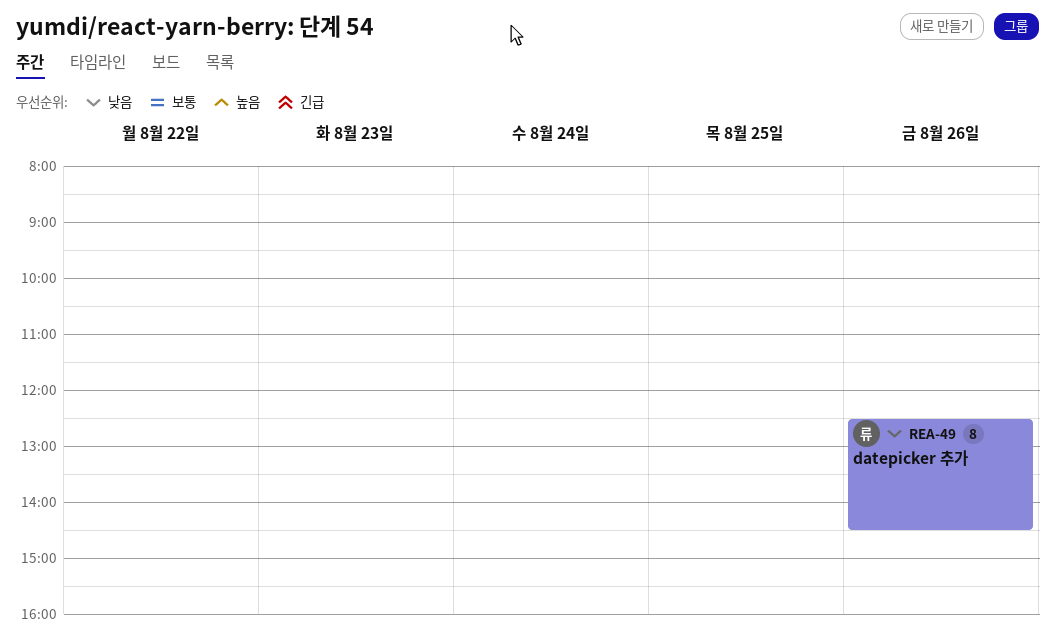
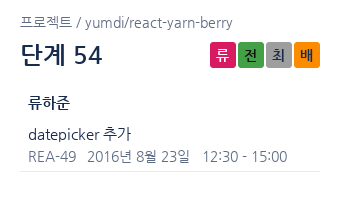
REA-49, day: Aug 26 -> Aug 23
REA-49, ends: 14:30 -> 15:00

